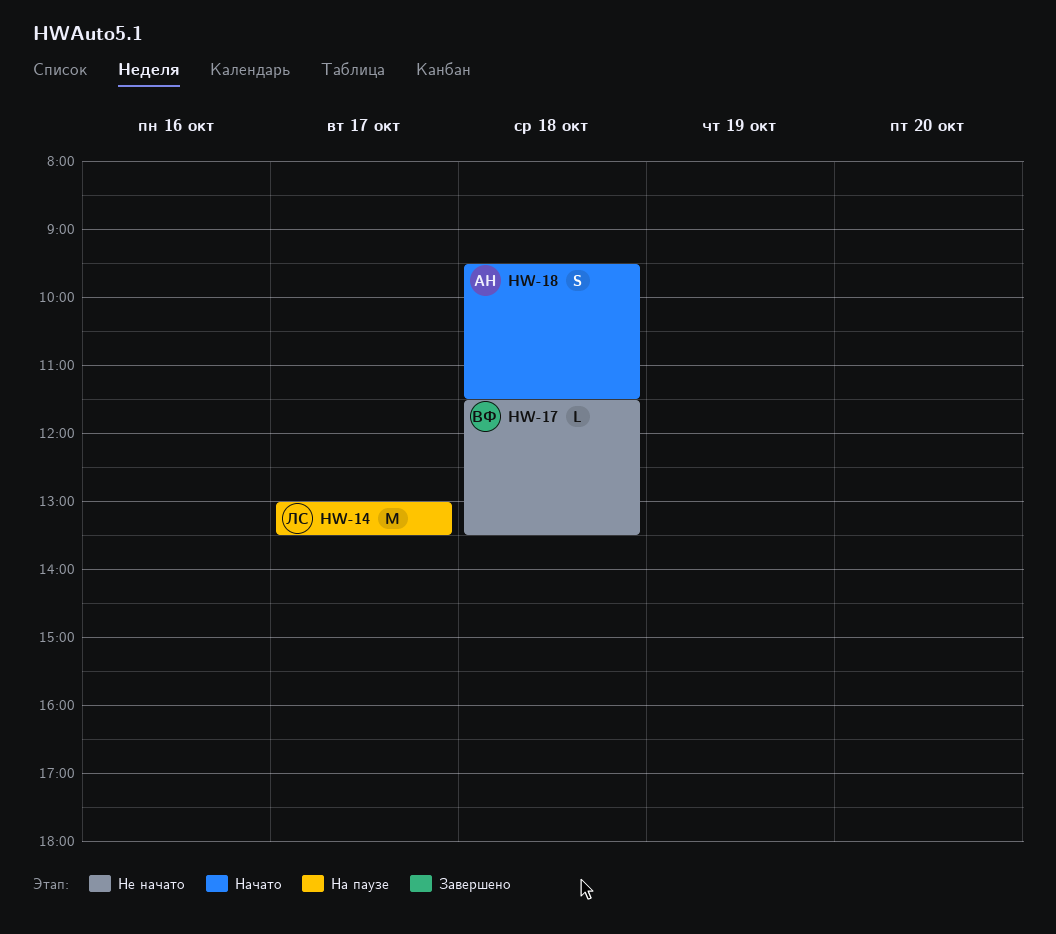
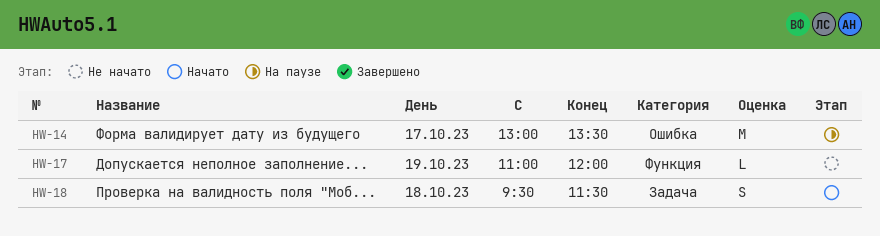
HW-17, day: Oct 18 -> Oct 19
HW-17, begins: 11:30 -> 11:00
HW-17, ends: 13:30 -> 12:00

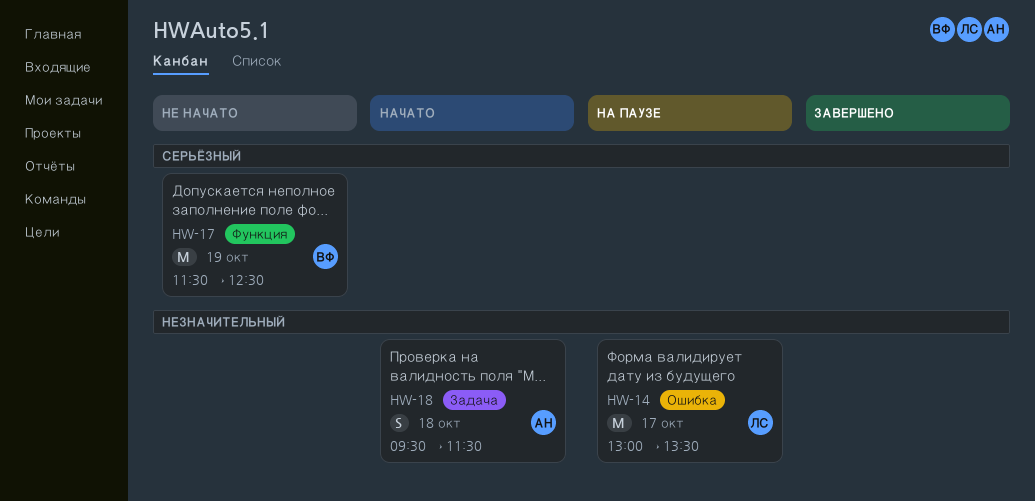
HW-17, estimate: L -> M
HW-17, begins: 11:00 -> 11:30
HW-17, ends: 12:00 -> 12:30

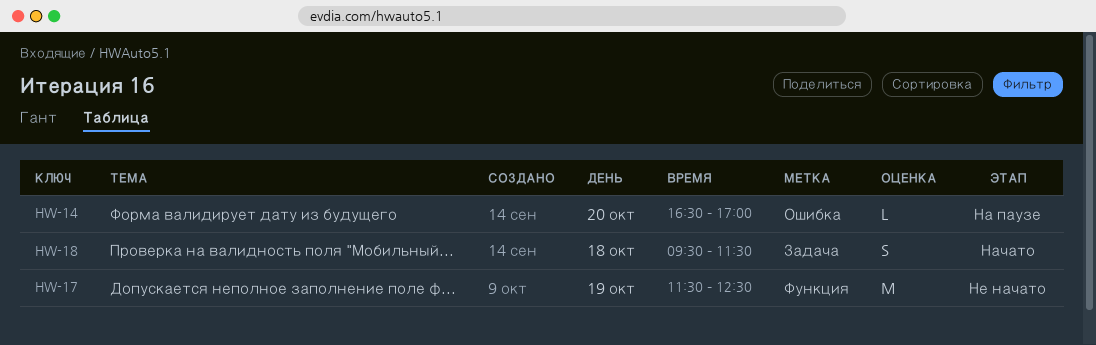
HW-14, estimate: M -> L
HW-14, day: Oct 17 -> Oct 20
HW-14, begins: 13:00 -> 16:30
HW-14, ends: 13:30 -> 17:00

